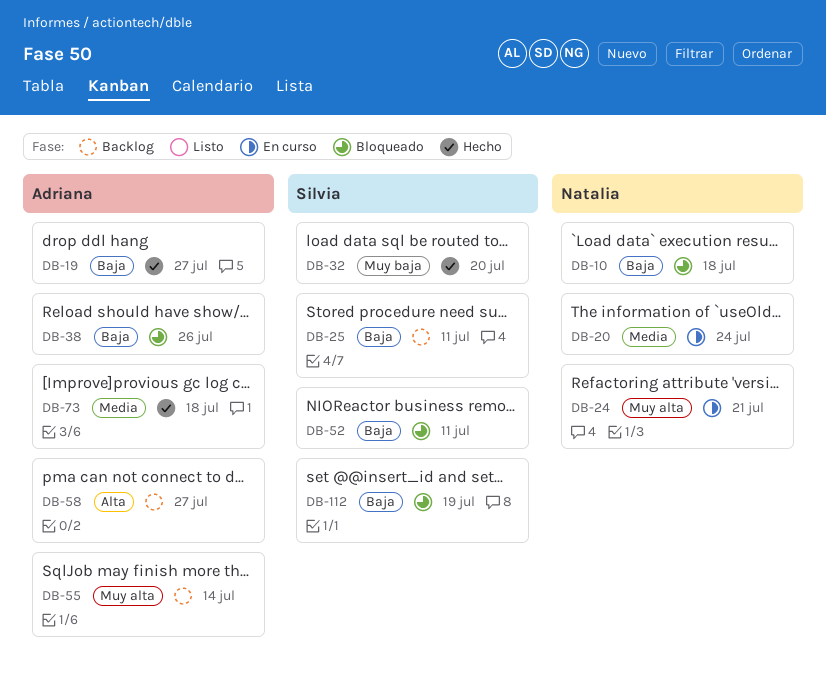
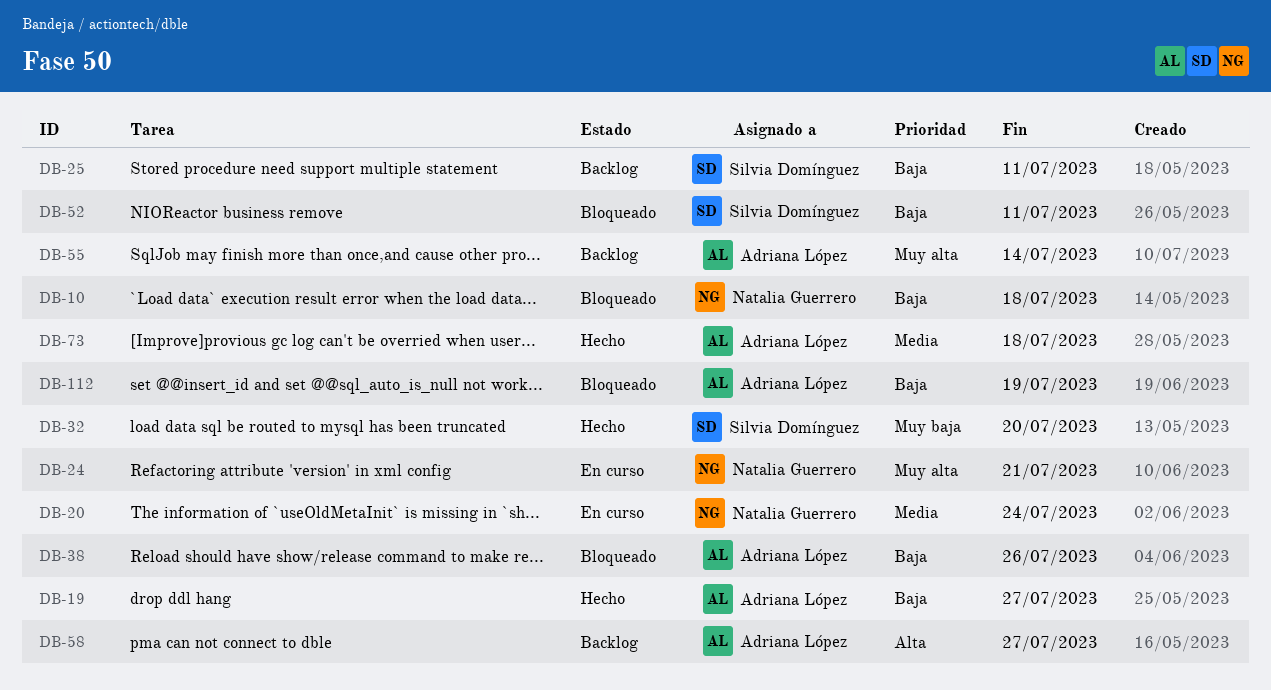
DB-112, owner: Silvia Domínguez -> Adriana López

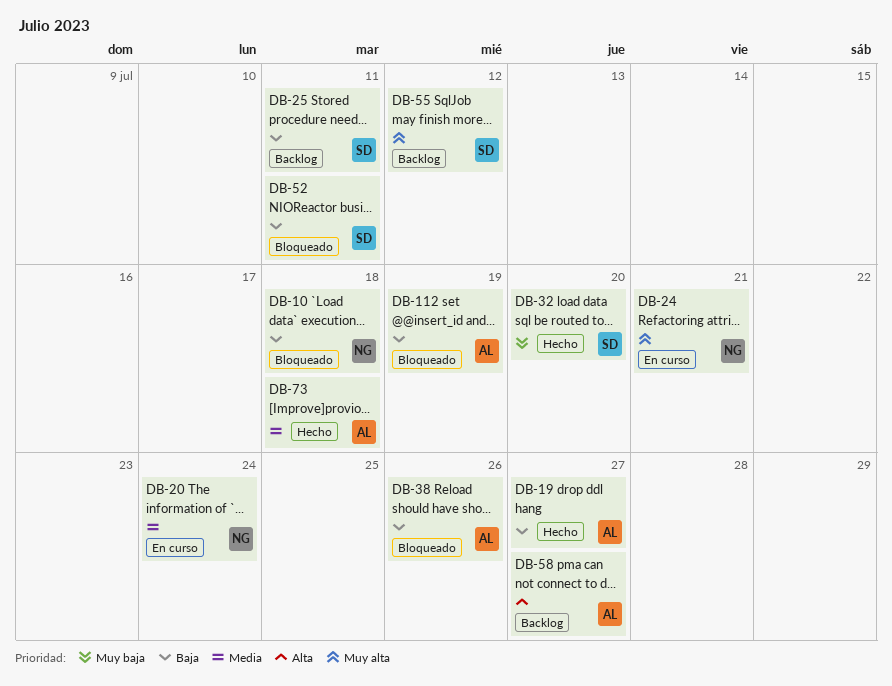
DB-55, owner: Adriana López -> Silvia Domínguez
DB-55, due: Jul 14 -> Jul 12

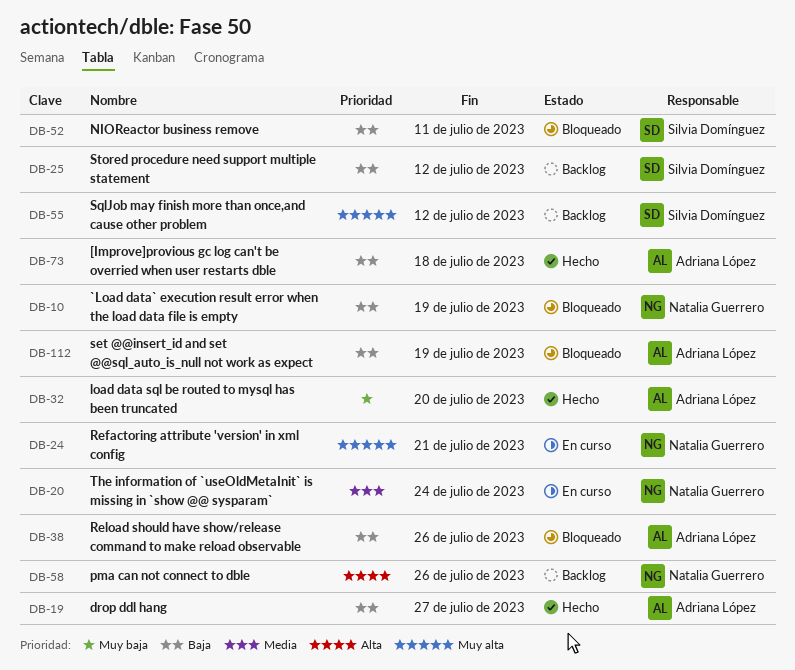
DB-10, due: Jul 18 -> Jul 19
DB-25, due: Jul 11 -> Jul 12
DB-32, owner: Silvia Domínguez -> Adriana López
DB-58, owner: Adriana López -> Natalia Guerrero
DB-58, due: Jul 27 -> Jul 26
DB-73, priority: Media -> Baja

